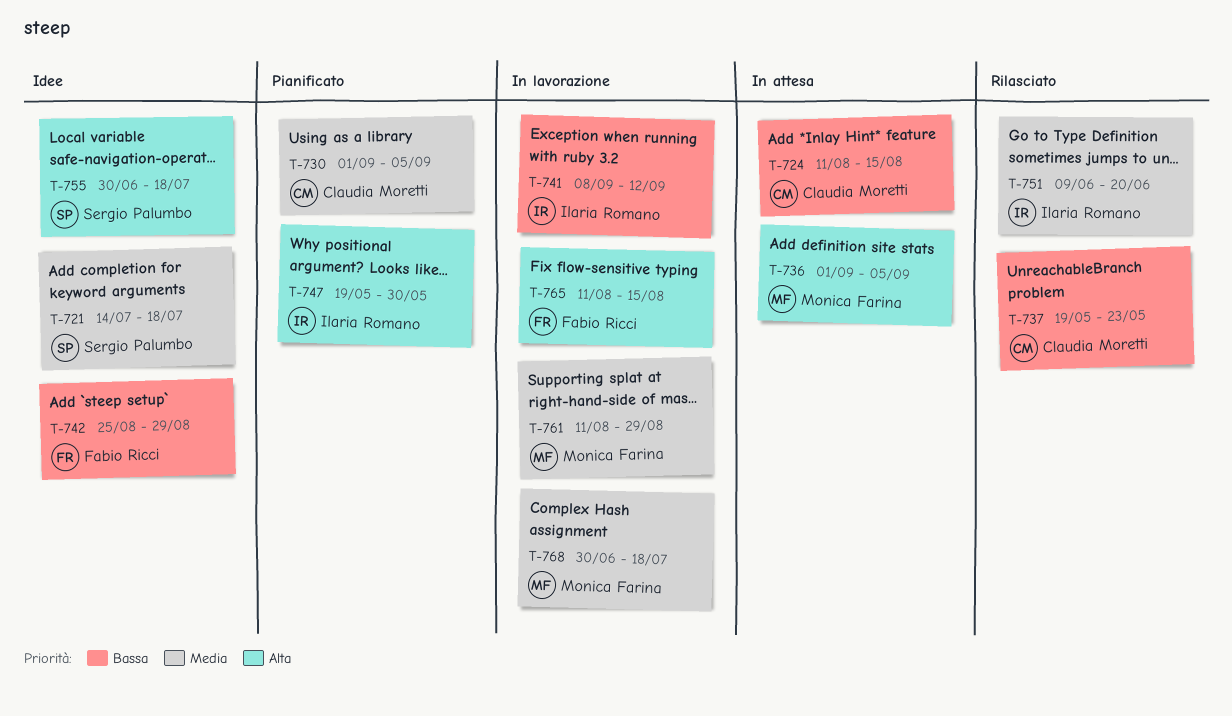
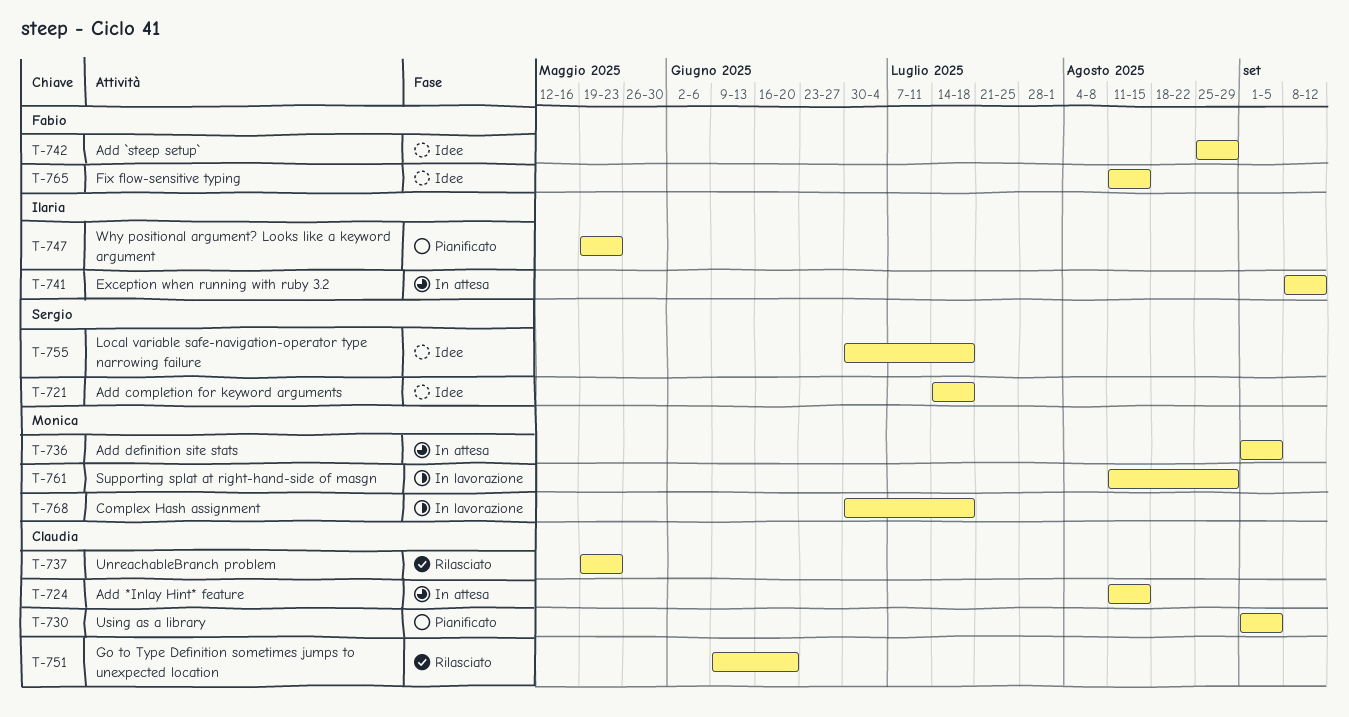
T-741, status: In lavorazione -> In attesa
T-747, due: May 30 -> May 23
T-751, owner: Ilaria Romano -> Claudia Moretti
T-765, status: In lavorazione -> Idee

